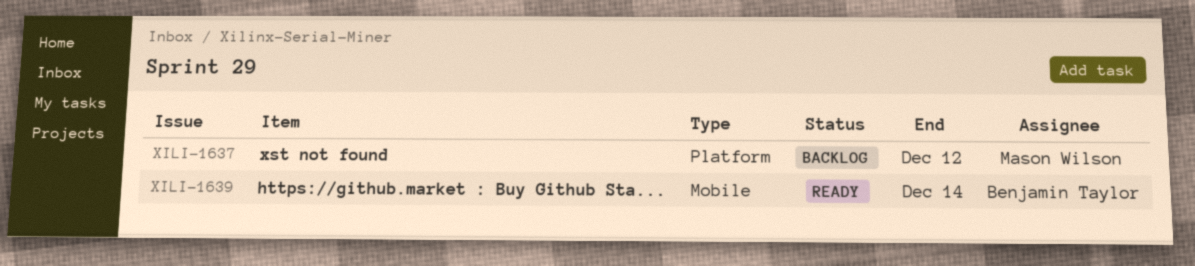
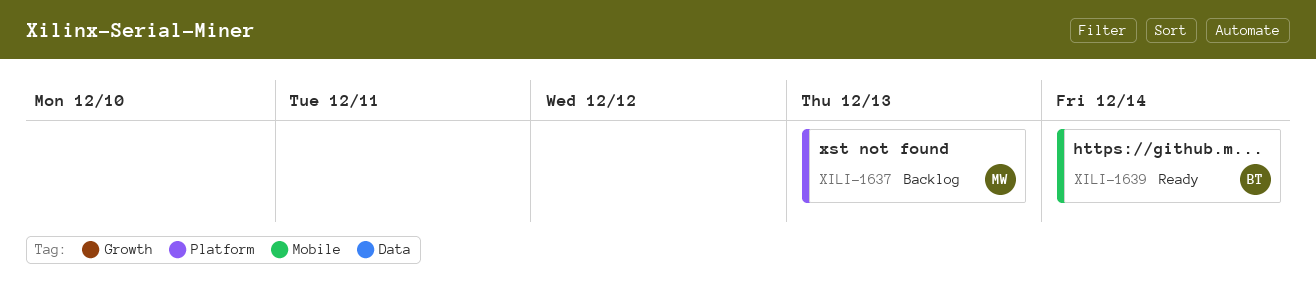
XILI-1637, due: Dec 12 -> Dec 13

